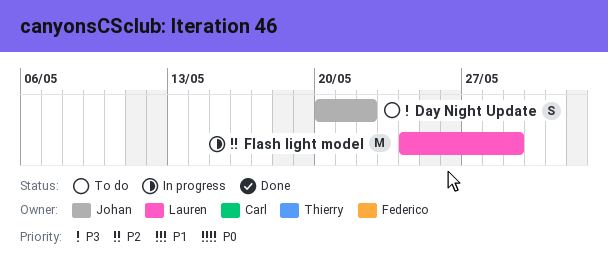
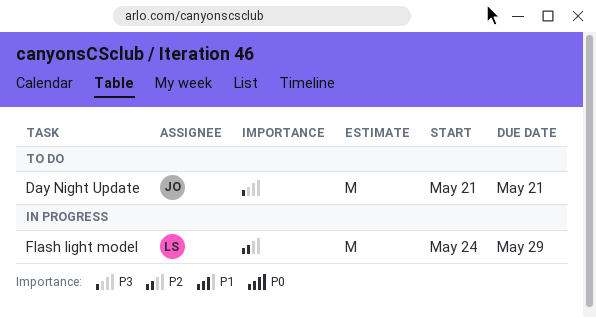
Day Night Update, estimate: S -> M
Day Night Update, start: May 20 -> May 21
Day Night Update, due: May 22 -> May 21

